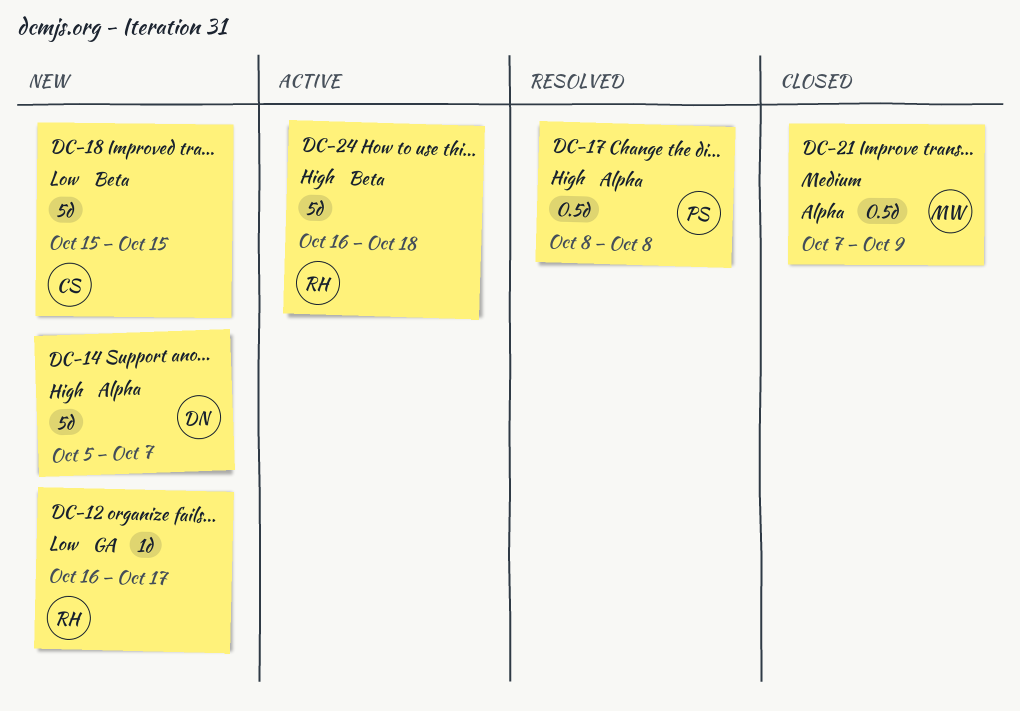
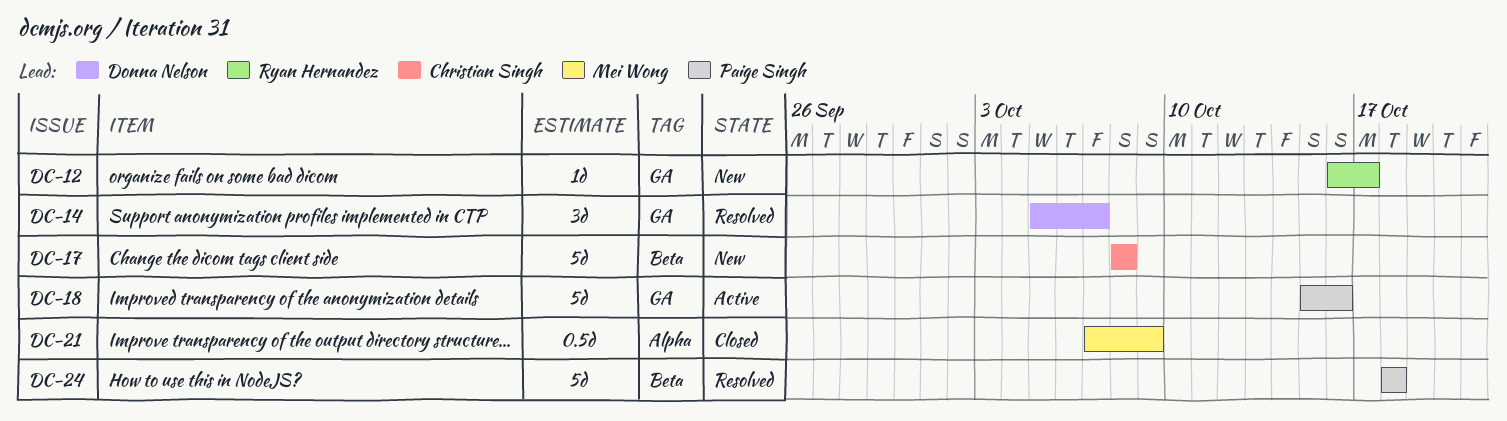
DC-14, status: New -> Resolved
DC-14, label: Alpha -> GA
DC-14, estimate: 5d -> 3d
DC-17, status: Resolved -> New
DC-17, owner: Paige Singh -> Christian Singh
DC-17, label: Alpha -> Beta
DC-17, estimate: 0.5d -> 5d
DC-18, status: New -> Active
DC-18, owner: Christian Singh -> Paige Singh
DC-18, label: Beta -> GA
DC-18, due: Oct 15 -> Oct 16
DC-24, status: Active -> Resolved
DC-24, owner: Ryan Hernandez -> Paige Singh
DC-24, start: Oct 16 -> Oct 18

